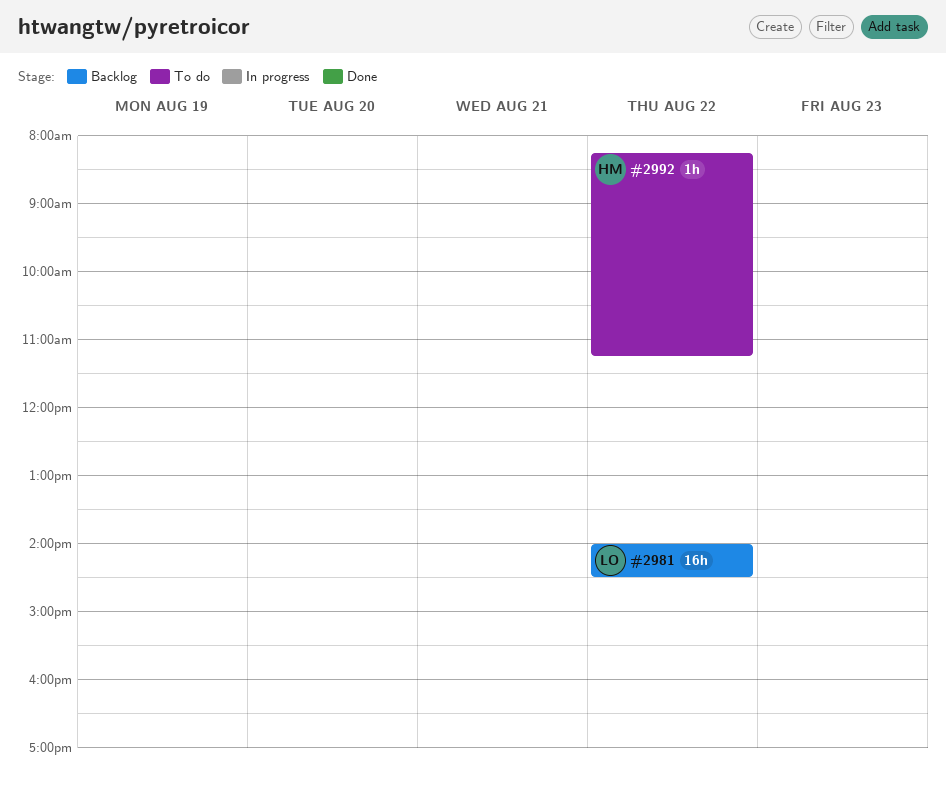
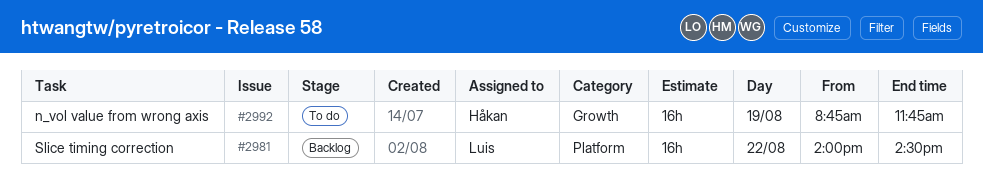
#2992, estimate: 1h -> 16h
#2992, day: Aug 22 -> Aug 19
#2992, begins: 08:15 -> 08:45
#2992, ends: 11:15 -> 11:45

